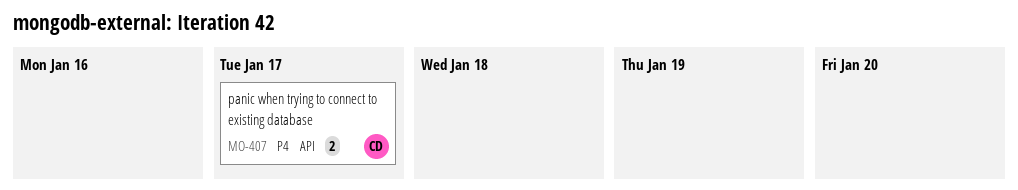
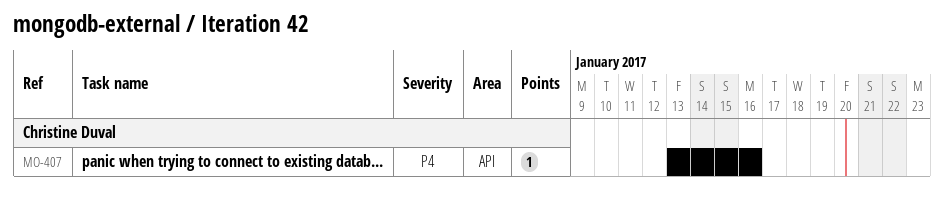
MO-407, estimate: 2 -> 1
MO-407, due: Jan 17 -> Jan 16

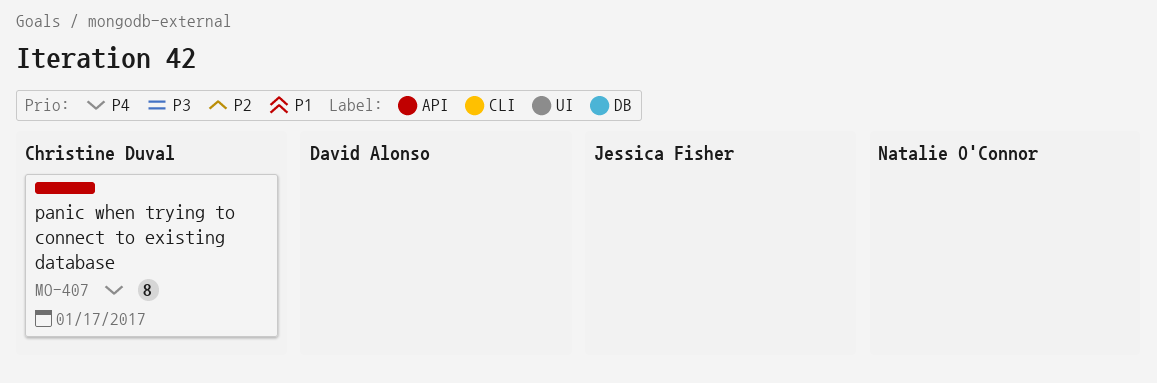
MO-407, estimate: 1 -> 8
MO-407, due: Jan 16 -> Jan 17

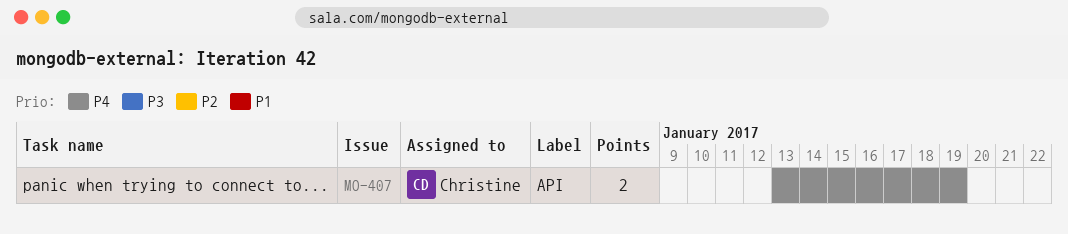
MO-407, estimate: 8 -> 2
MO-407, due: Jan 17 -> Jan 19

